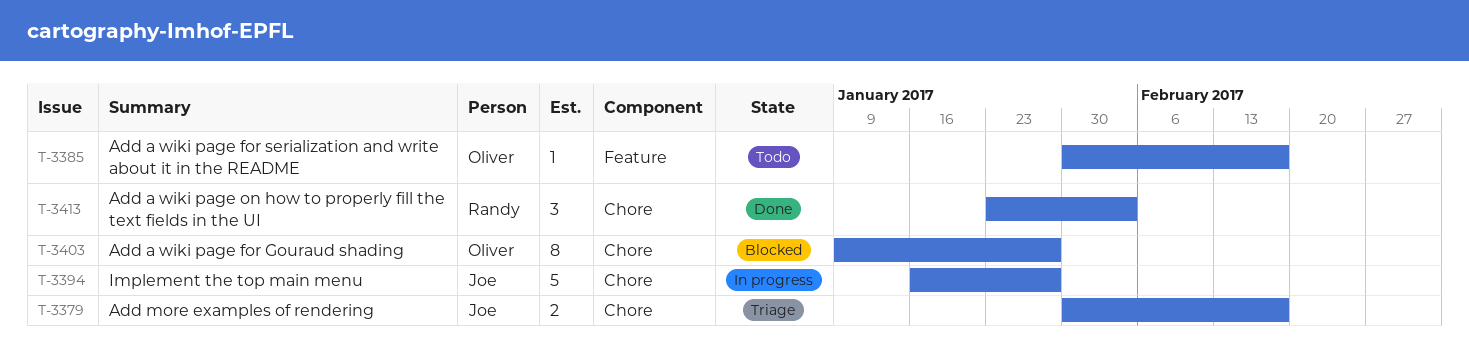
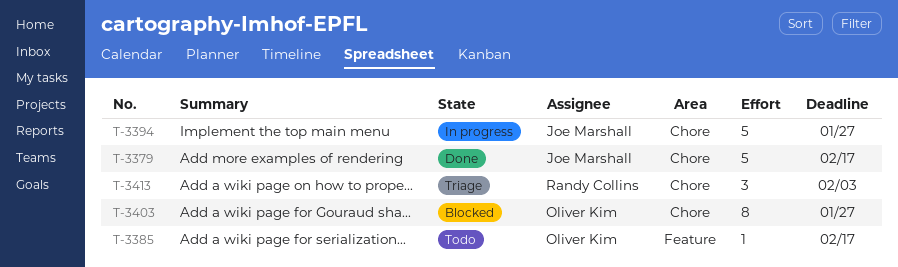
T-3379, status: Triage -> Done
T-3379, estimate: 2 -> 5
T-3413, status: Done -> Triage

